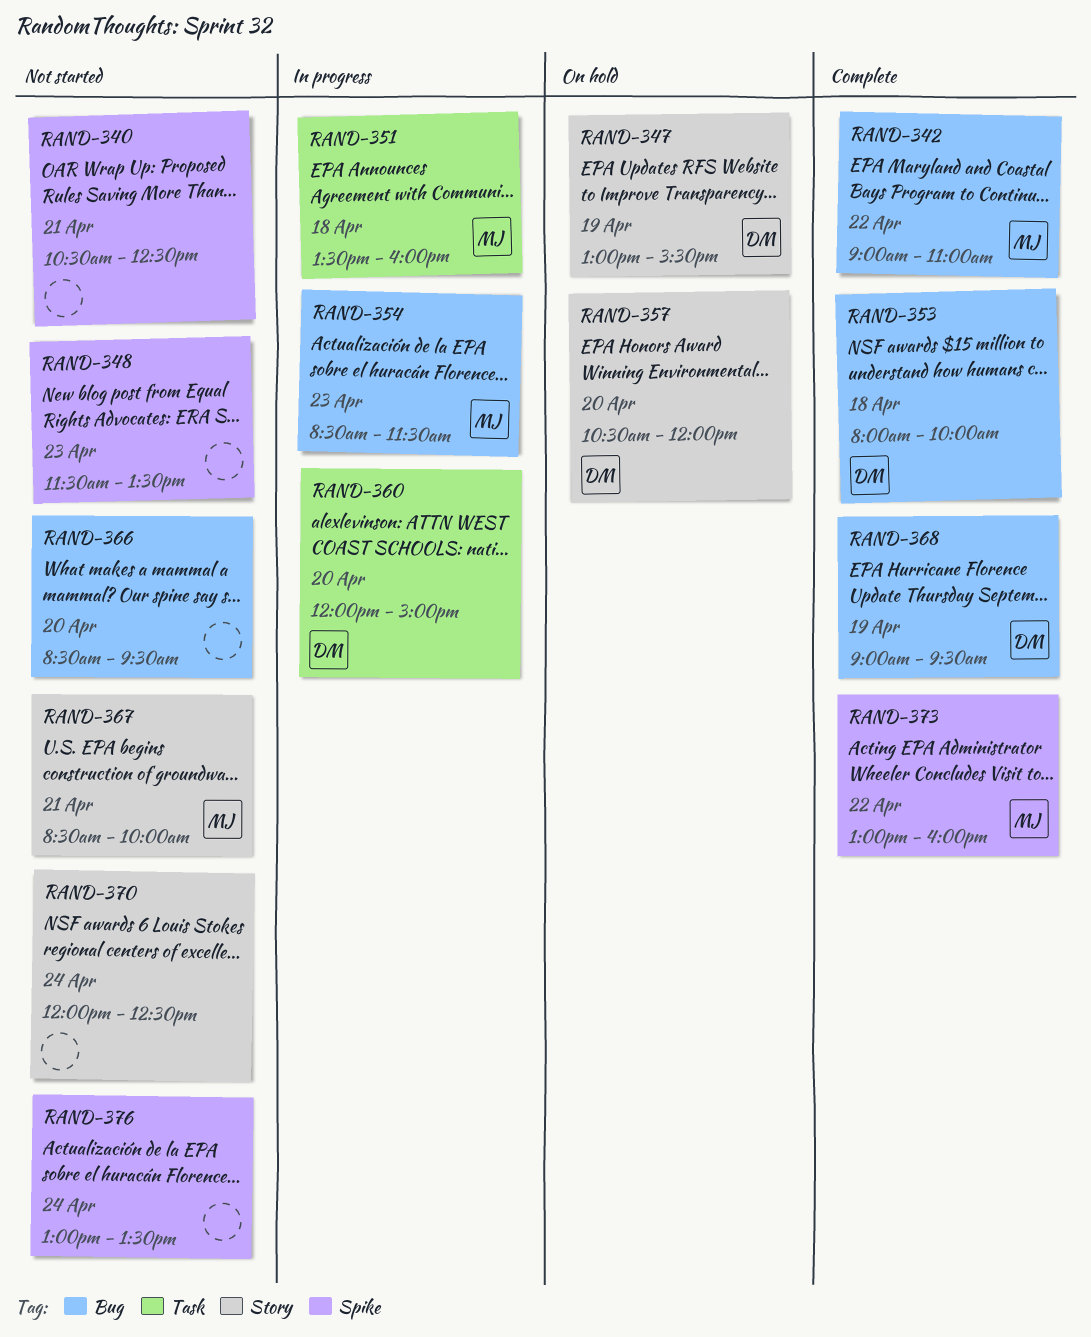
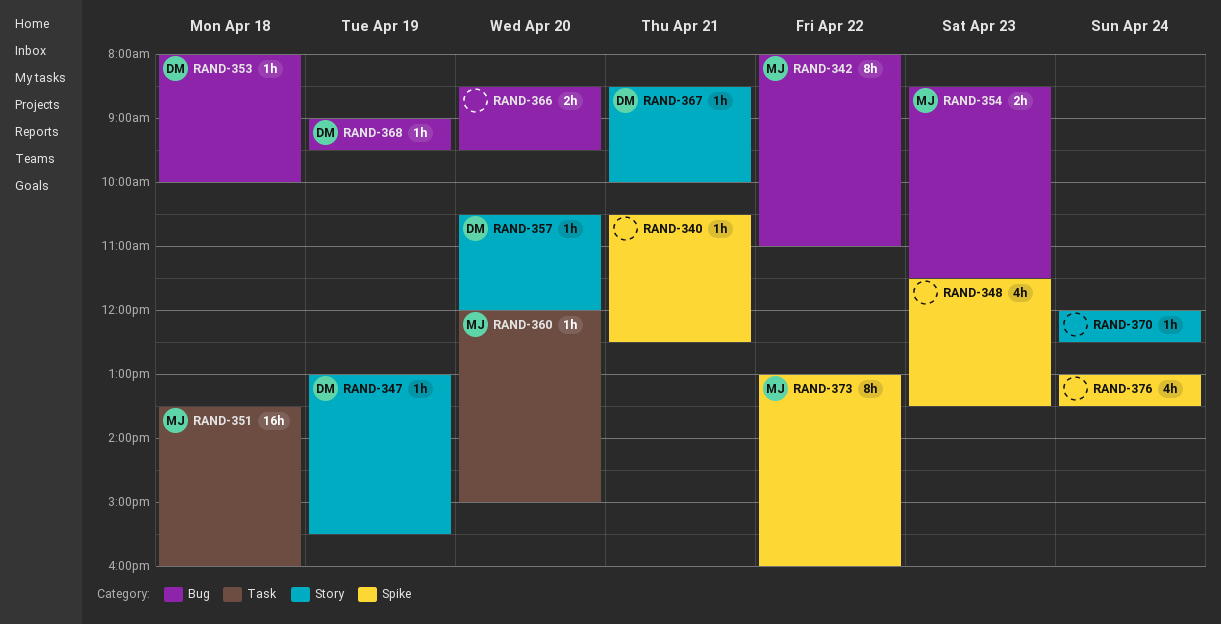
RAND-342, begins: 09:00 -> 08:00
RAND-360, owner: DM -> MJ
RAND-367, owner: MJ -> DM

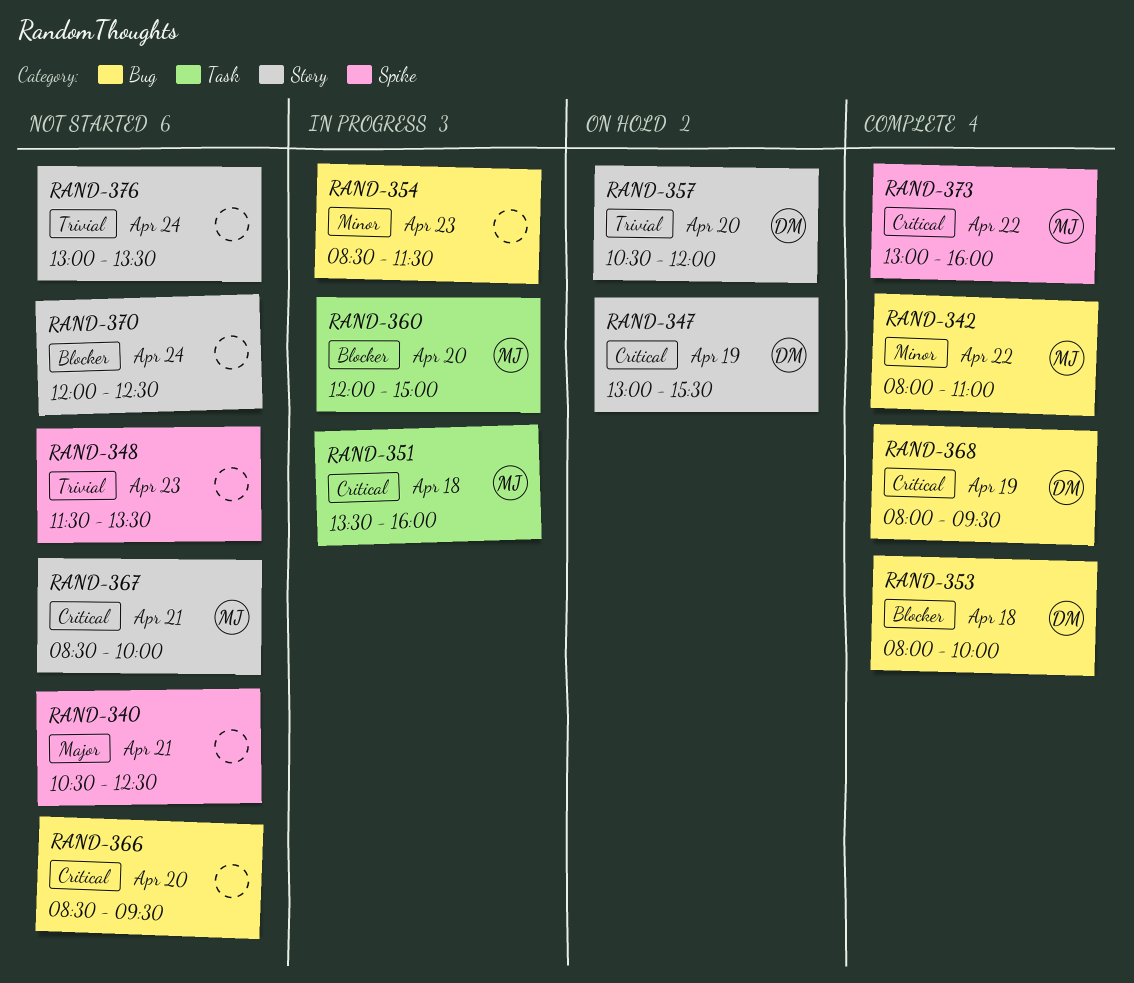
RAND-354, owner: MJ -> none
RAND-367, owner: DM -> MJ
RAND-368, begins: 09:00 -> 08:00
RAND-376, label: Spike -> Story

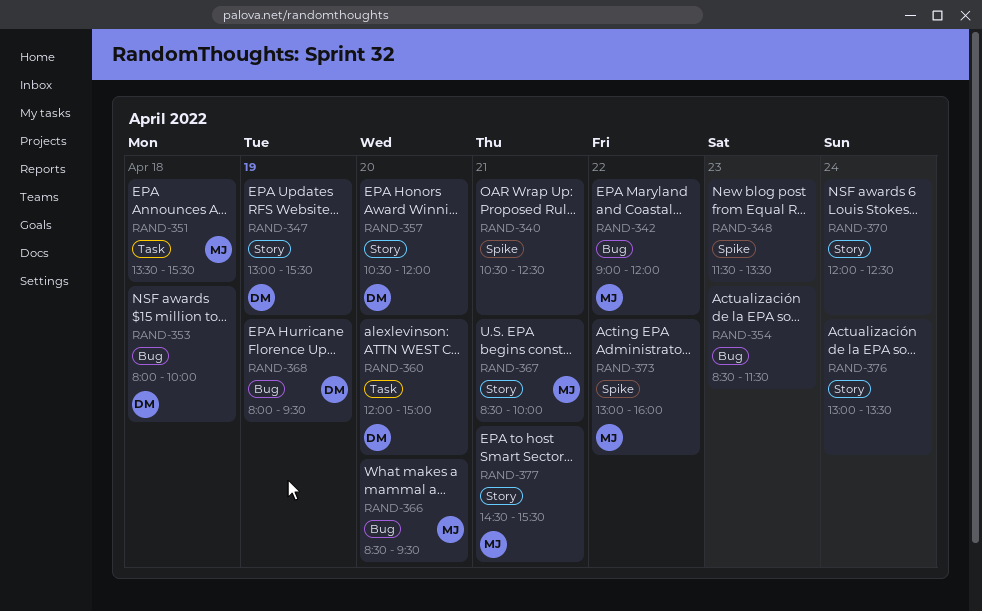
RAND-342, begins: 08:00 -> 09:00
RAND-342, ends: 11:00 -> 12:00
RAND-351, ends: 16:00 -> 15:30
RAND-360, owner: MJ -> DM
RAND-366, owner: none -> MJ
RAND-377: none -> present

